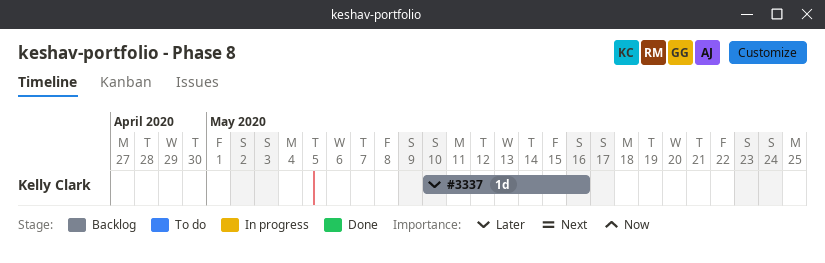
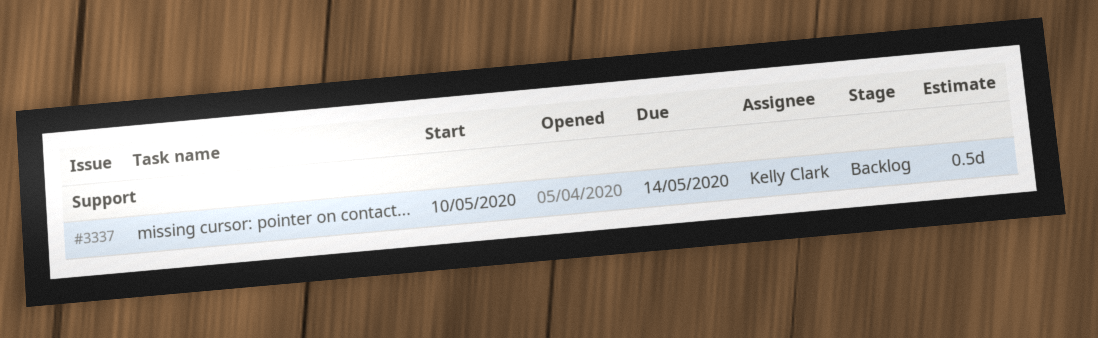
#3337, estimate: 1d -> 0.5d
#3337, due: May 16 -> May 14

